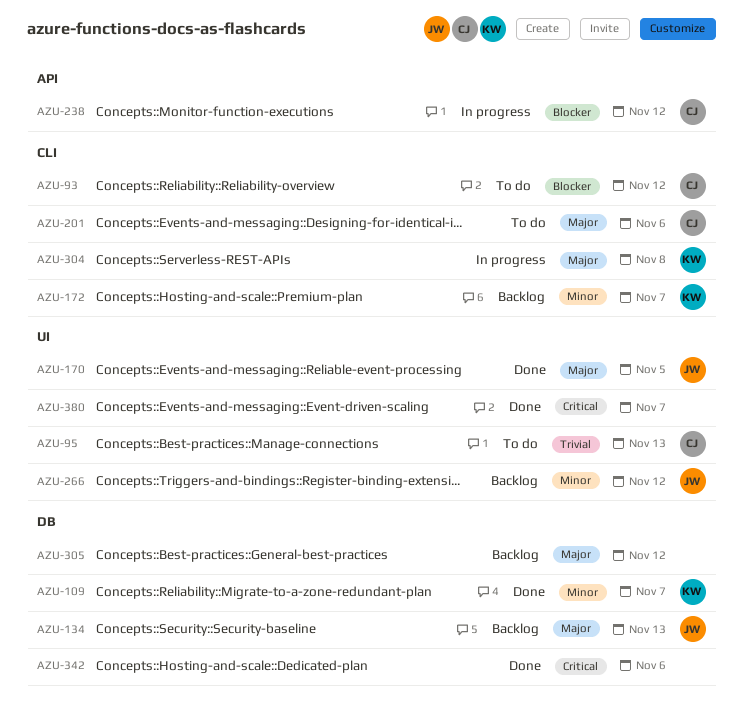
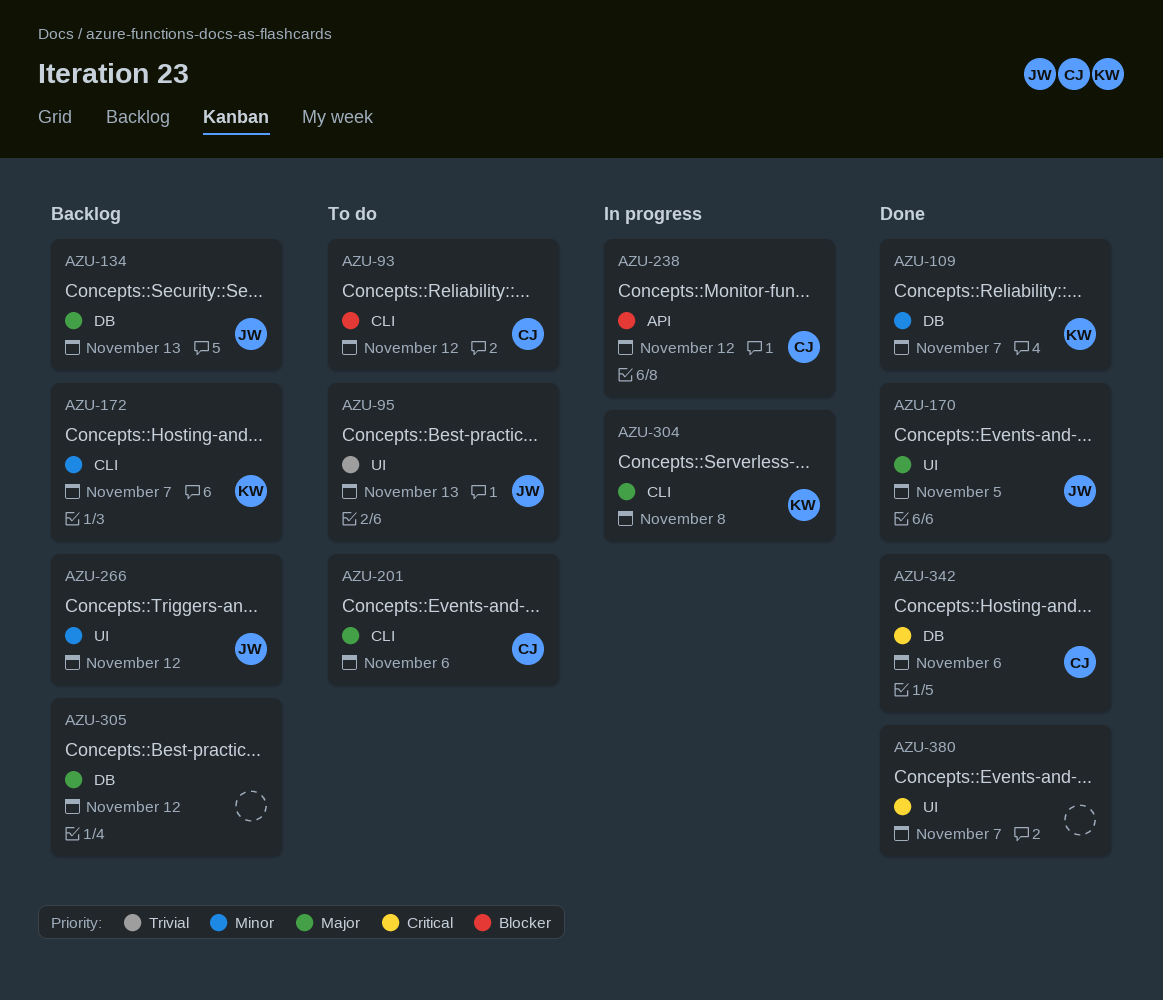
AZU-95, owner: CJ -> JW
AZU-342, owner: none -> CJ

